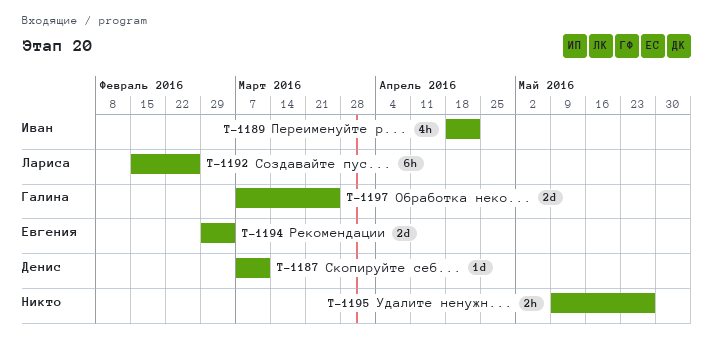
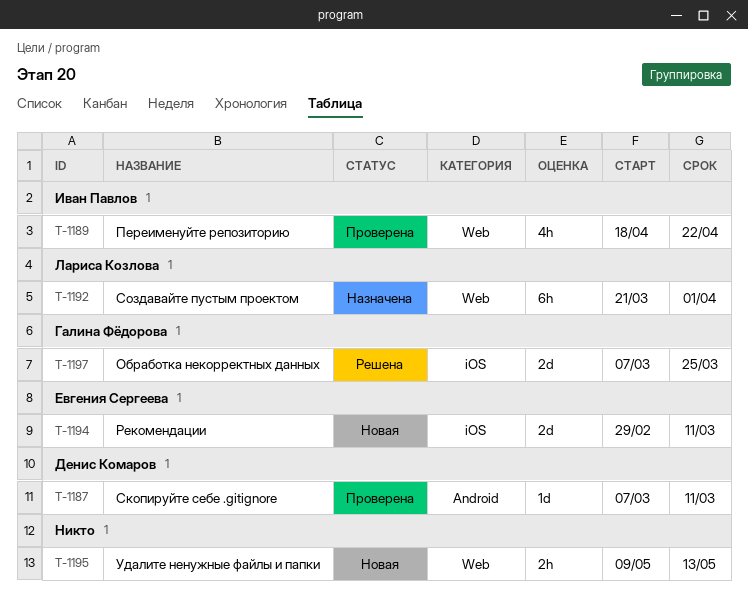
T-1192, start: Feb 15 -> Mar 21
T-1192, due: Feb 26 -> Apr 1
T-1194, due: Mar 4 -> Mar 11
T-1195, due: May 27 -> May 13

